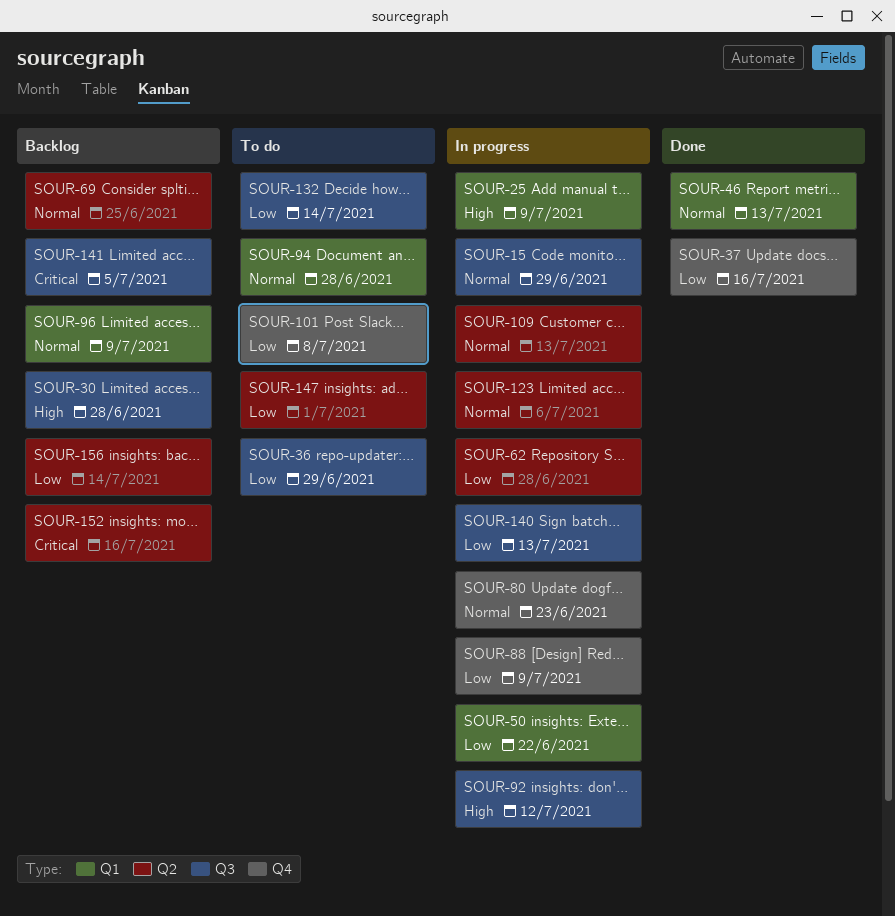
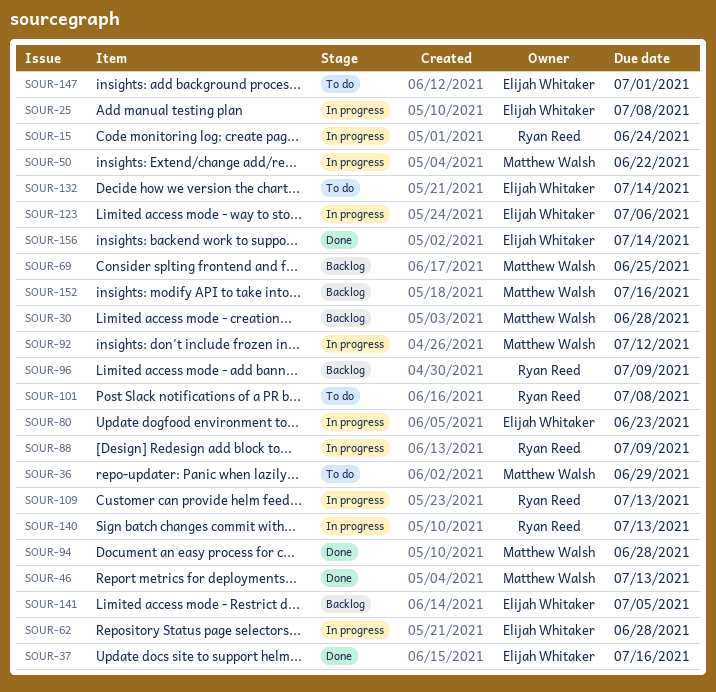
SOUR-15, due: Jun 29 -> Jun 24
SOUR-25, due: Jul 9 -> Jul 8
SOUR-94, status: To do -> Done
SOUR-156, status: Backlog -> Done

